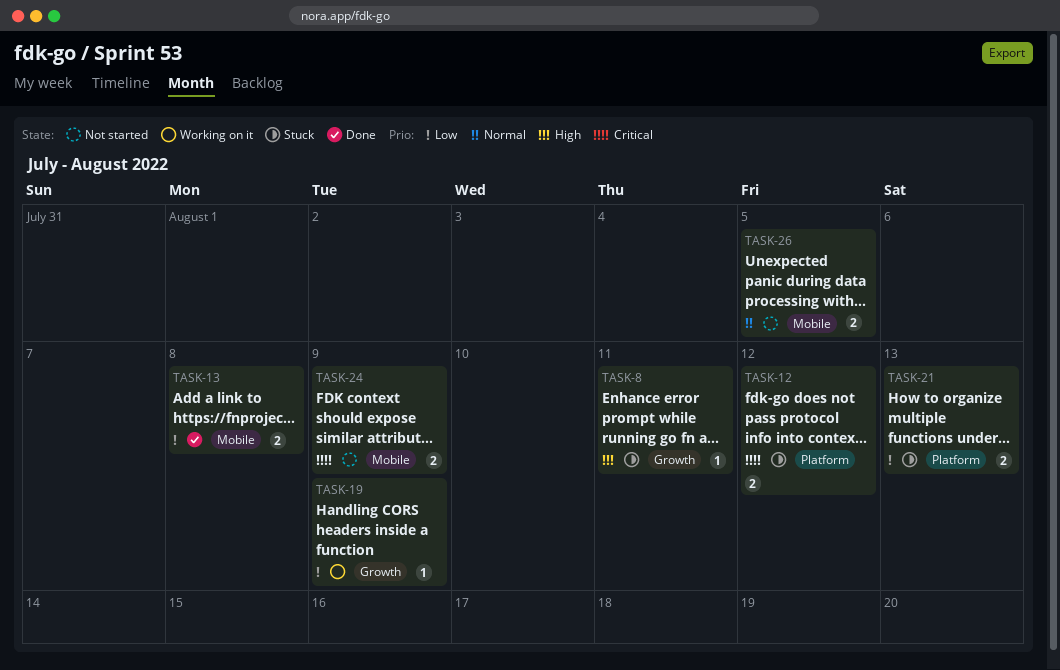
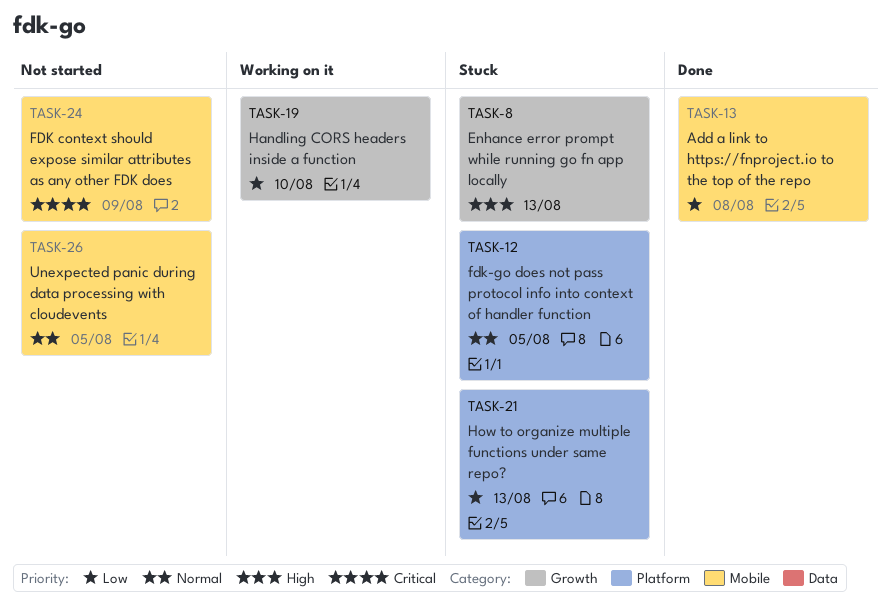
TASK-8, due: Aug 11 -> Aug 13
TASK-12, priority: Critical -> Normal
TASK-12, due: Aug 12 -> Aug 5
TASK-19, due: Aug 9 -> Aug 10

